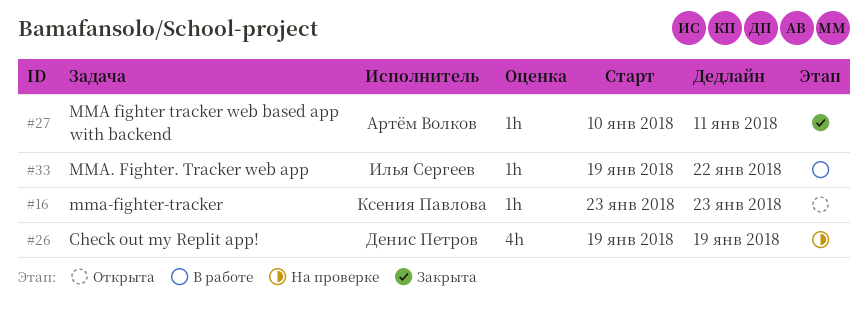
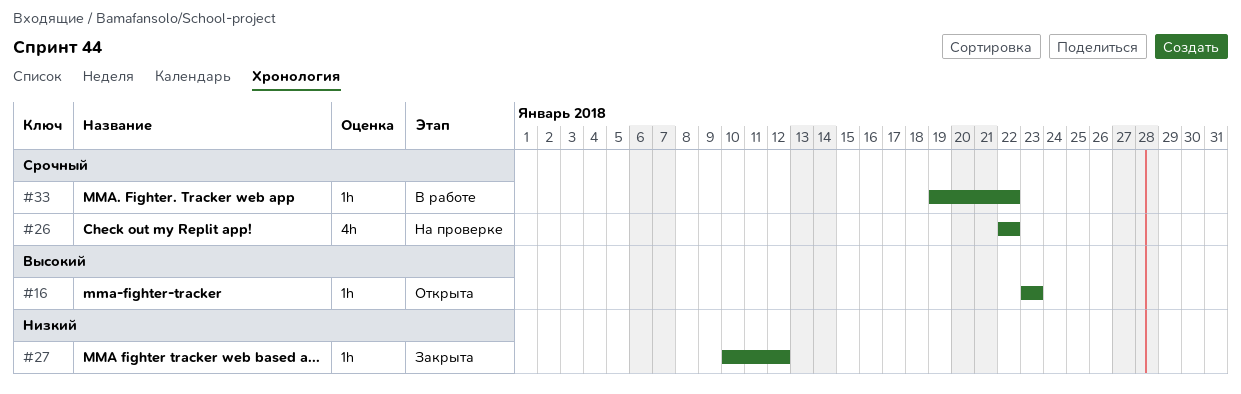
#26, start: Jan 19 -> Jan 22
#26, due: Jan 19 -> Jan 22
#27, due: Jan 11 -> Jan 12

